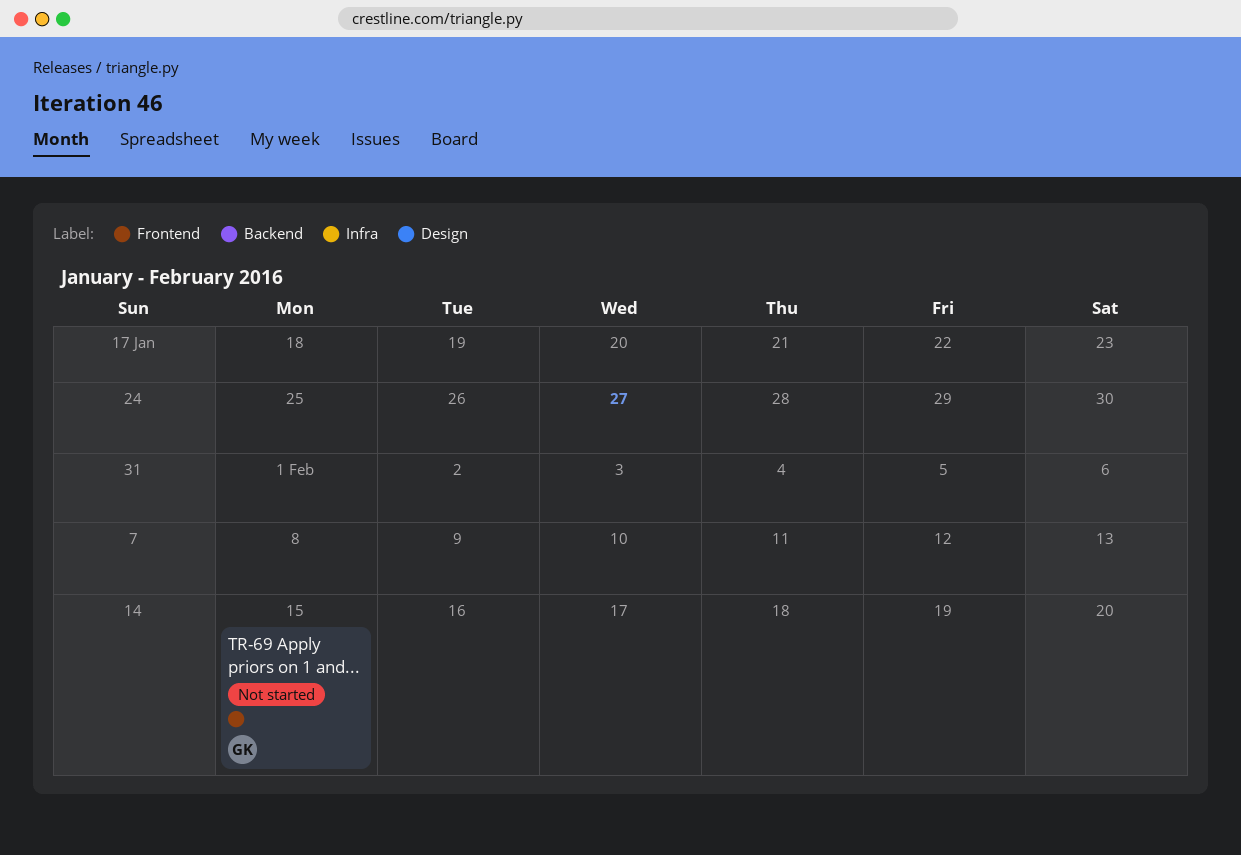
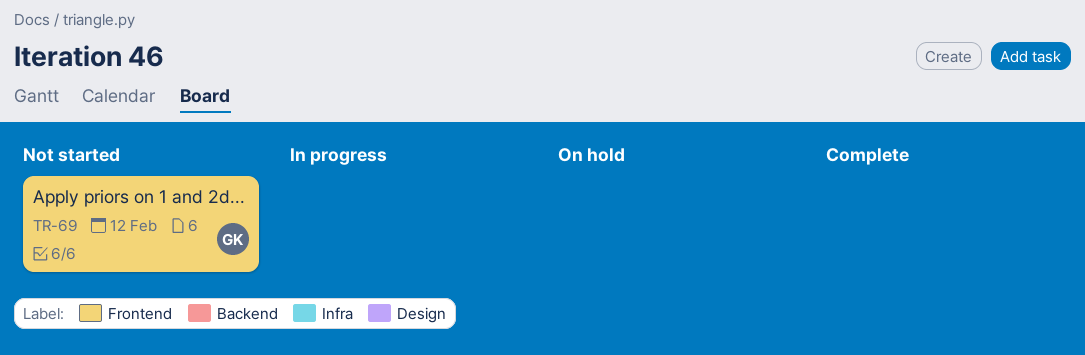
TR-69, due: Feb 15 -> Feb 12

